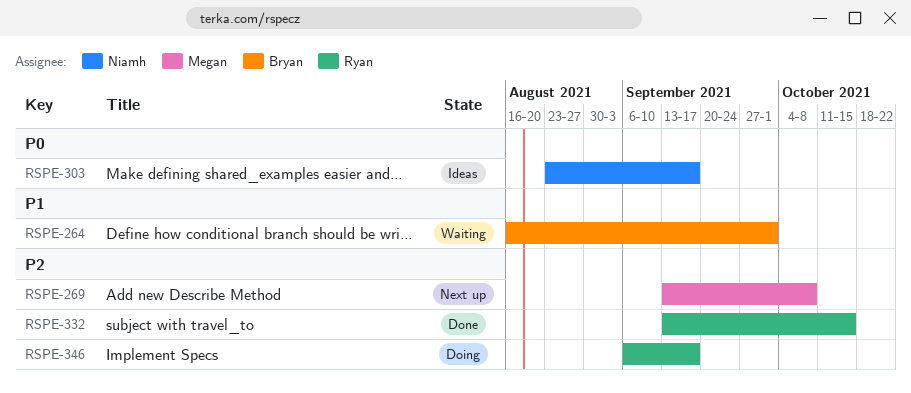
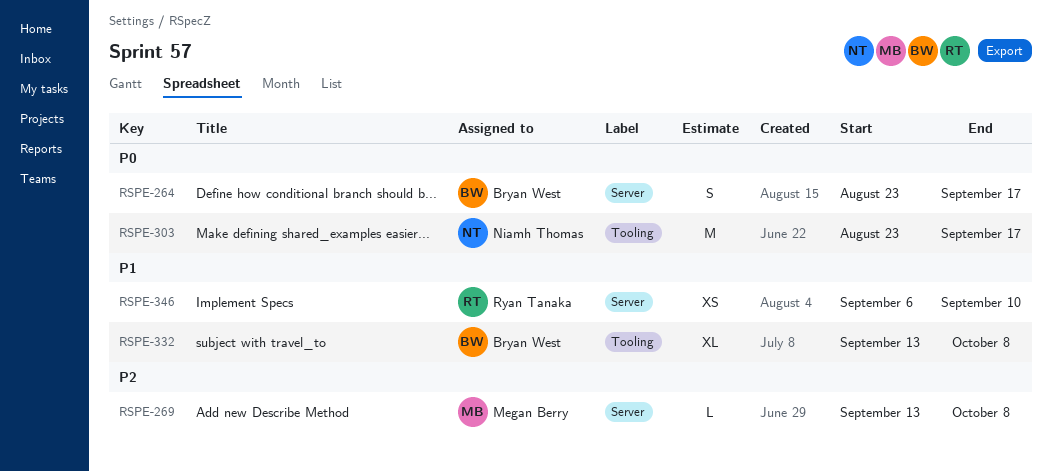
RSPE-264, priority: P1 -> P0
RSPE-264, start: Aug 16 -> Aug 23
RSPE-264, due: Oct 1 -> Sep 17
RSPE-332, owner: Ryan Tanaka -> Bryan West
RSPE-332, priority: P2 -> P1
RSPE-332, due: Oct 15 -> Oct 8
RSPE-346, priority: P2 -> P1
RSPE-346, due: Sep 17 -> Sep 10

